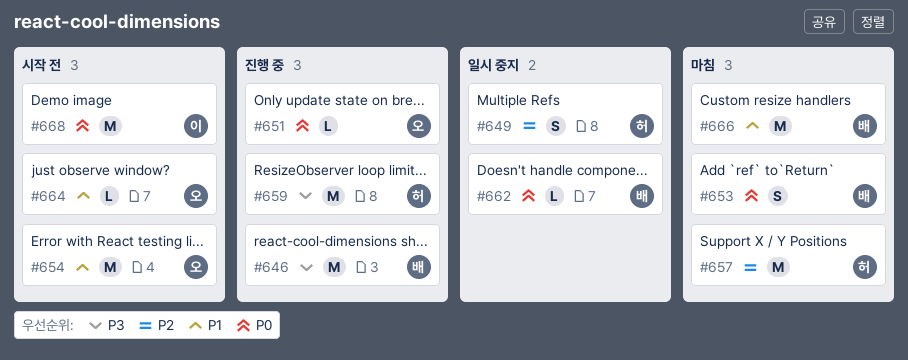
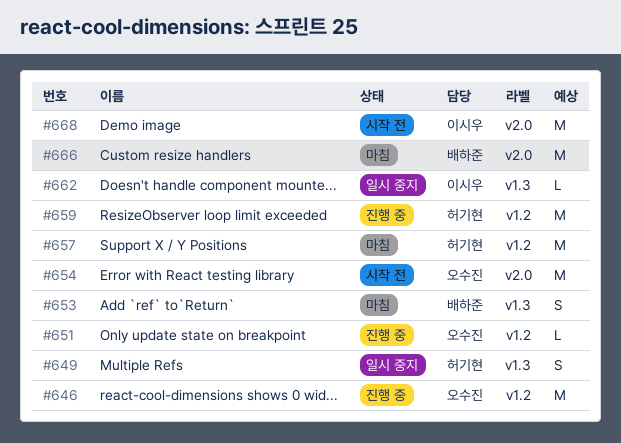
#646, owner: 배하준 -> 오수진
#662, owner: 배하준 -> 이시우
#664: present -> none

